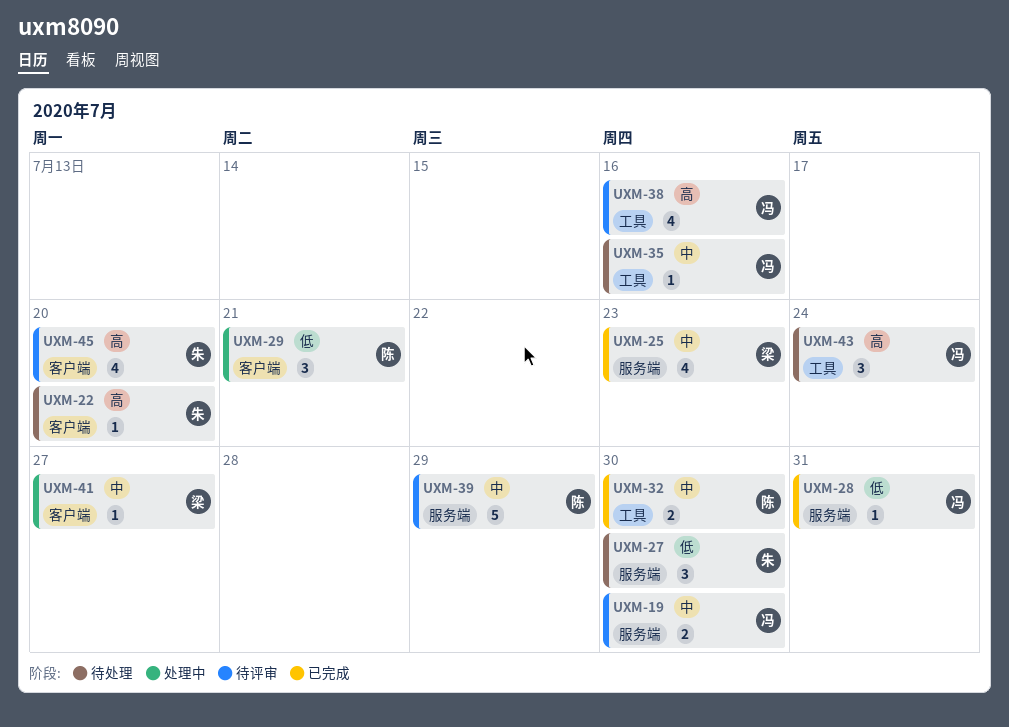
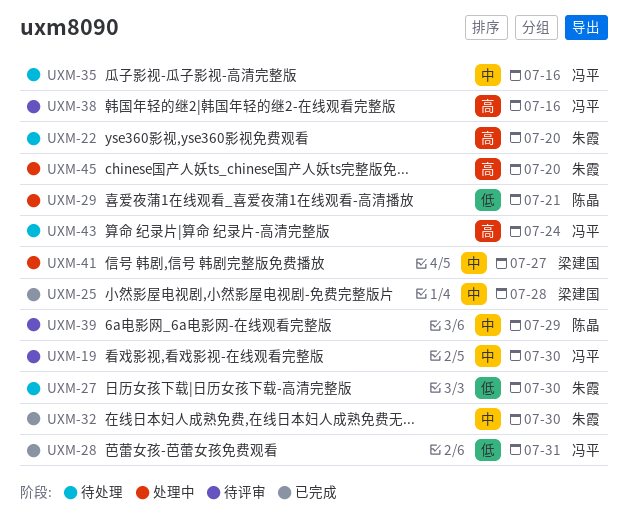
UXM-25, due: Jul 23 -> Jul 28
UXM-32, owner: 陈晶 -> 朱霞
UXM-45, status: 待评审 -> 处理中

